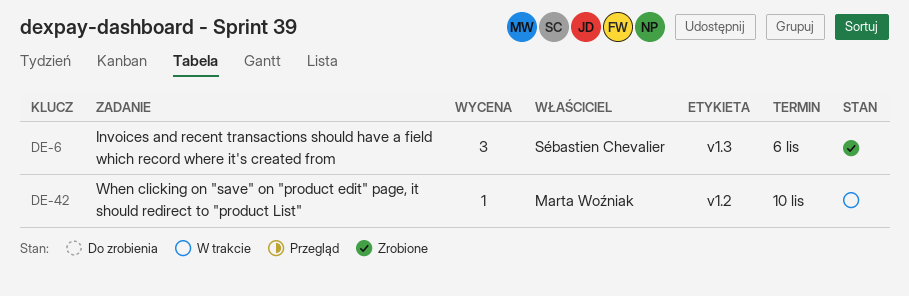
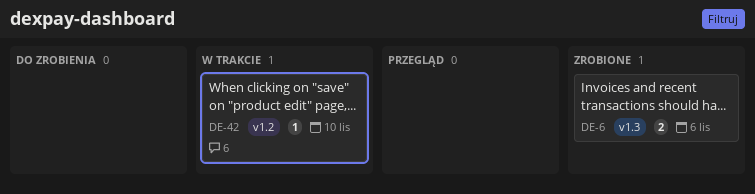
DE-6, estimate: 3 -> 2

